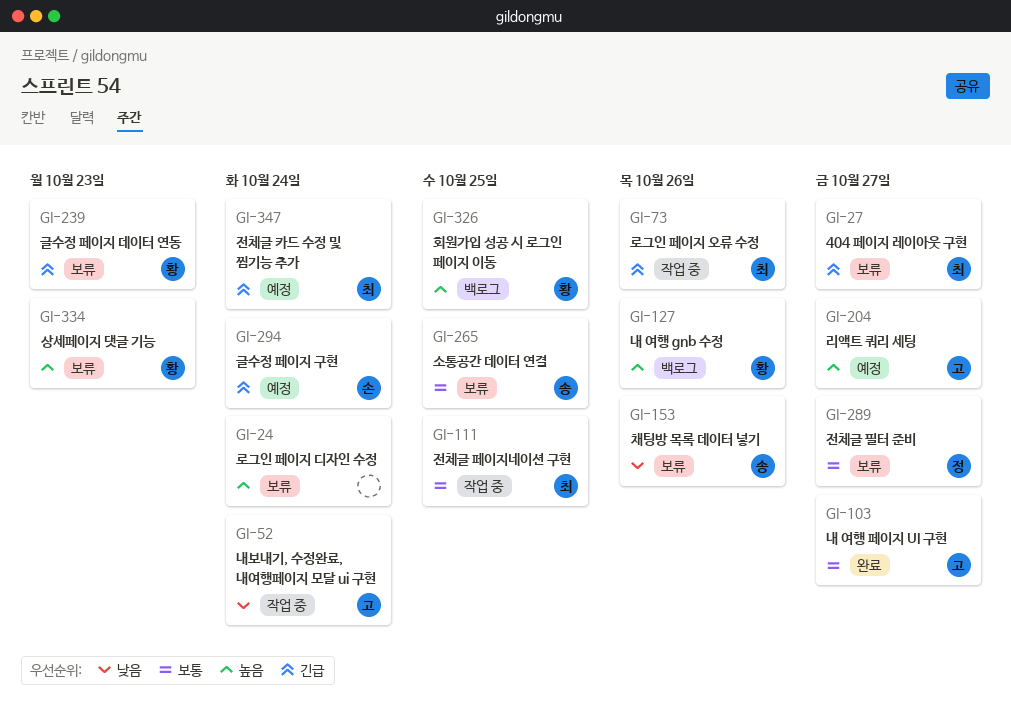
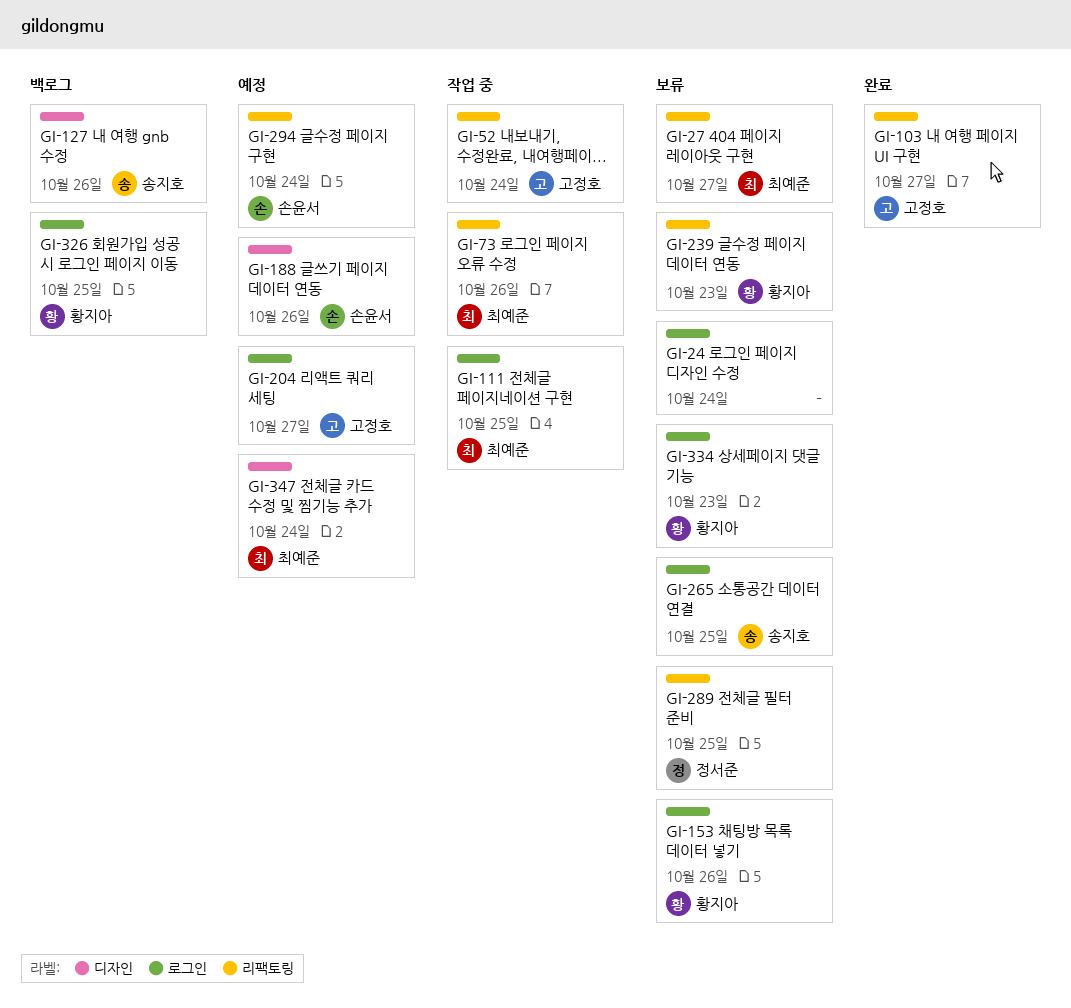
GI-127, owner: 황지아 -> 송지호
GI-153, owner: 송지호 -> 황지아
GI-188: none -> present
GI-289, due: Oct 27 -> Oct 25

